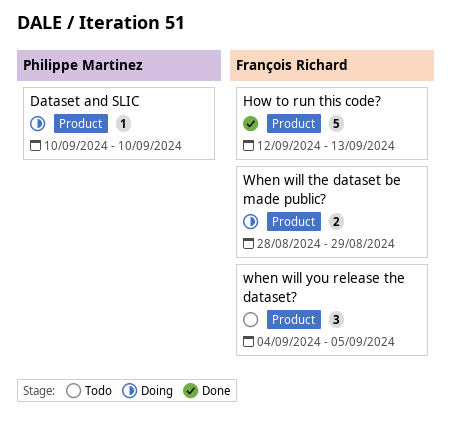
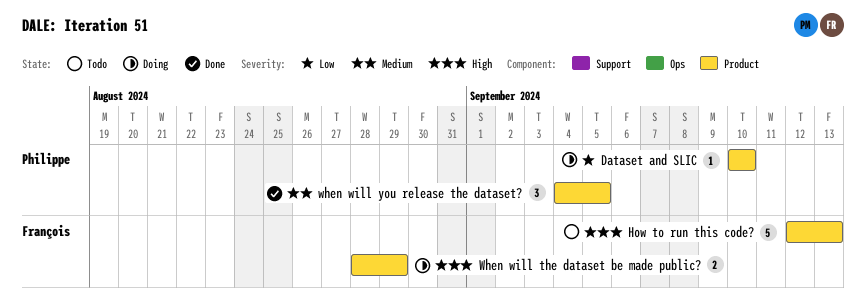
How to run this code?, status: Done -> Todo
when will you release the dataset?, status: Todo -> Done
when will you release the dataset?, owner: François Richard -> Philippe Martinez

